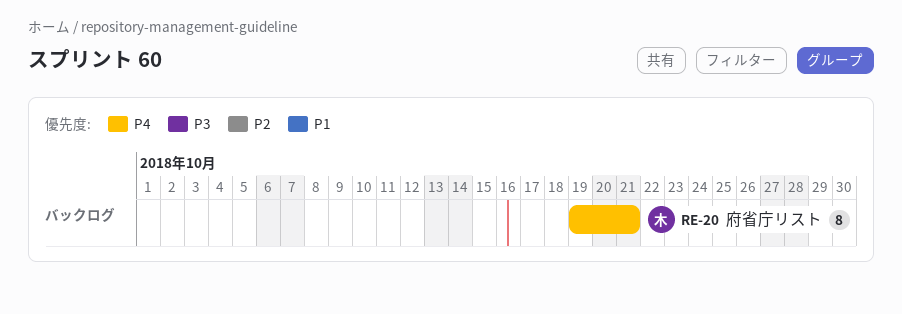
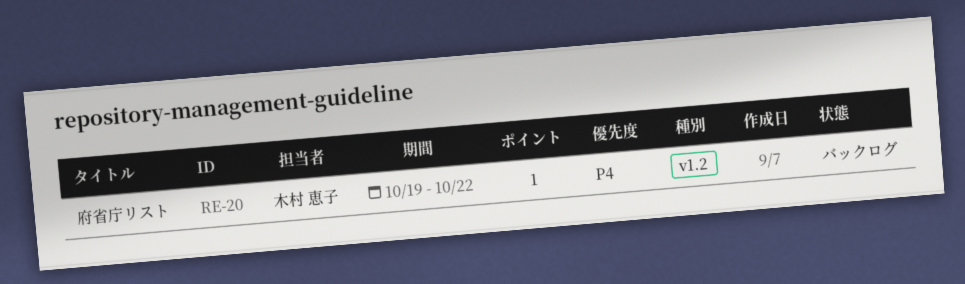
RE-20, estimate: 8 -> 1
RE-20, due: Oct 21 -> Oct 22

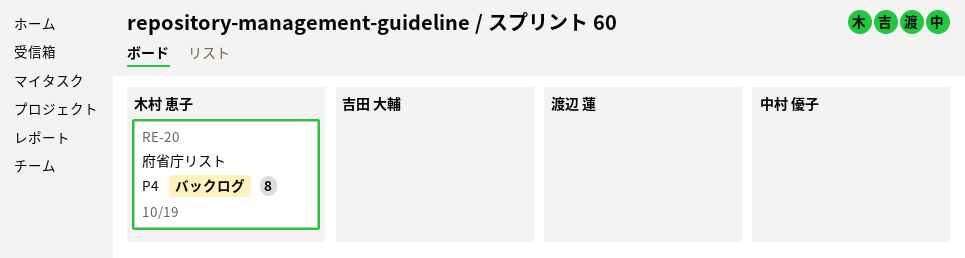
RE-20, estimate: 1 -> 8
RE-20, due: Oct 22 -> Oct 19

